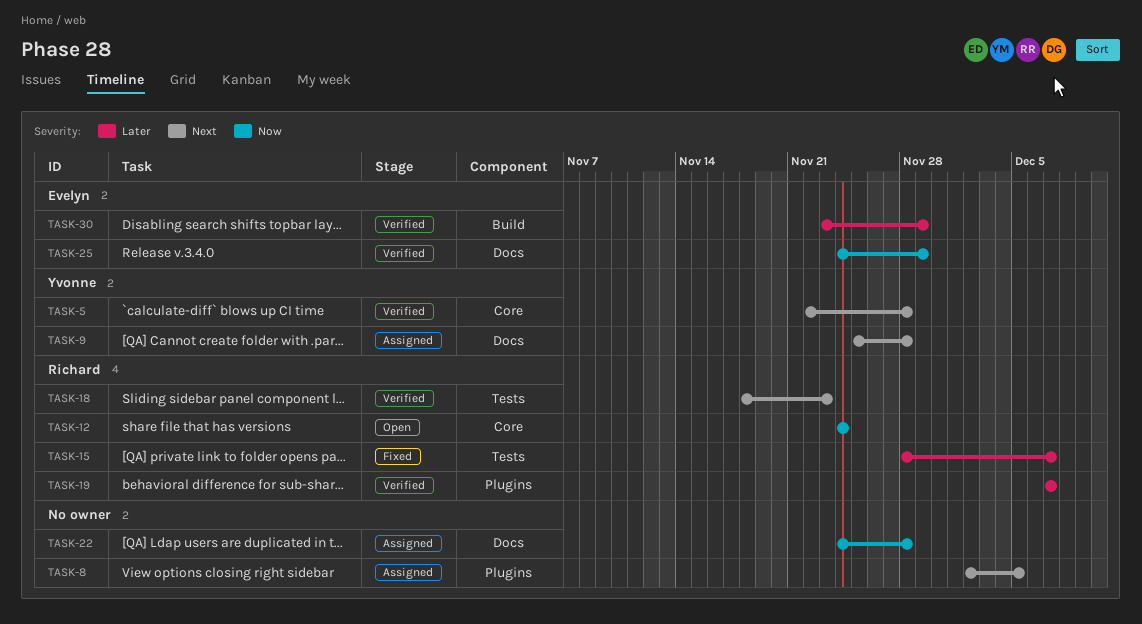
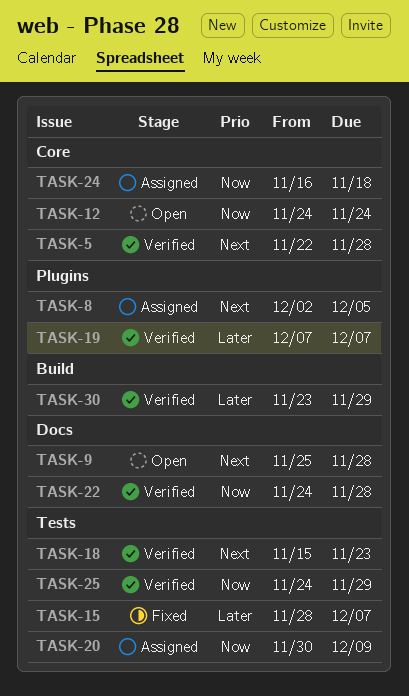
TASK-9, status: Assigned -> Open
TASK-18, start: Nov 18 -> Nov 15
TASK-20: none -> present
TASK-22, status: Assigned -> Verified
TASK-24: none -> present
TASK-25, label: Docs -> Tests

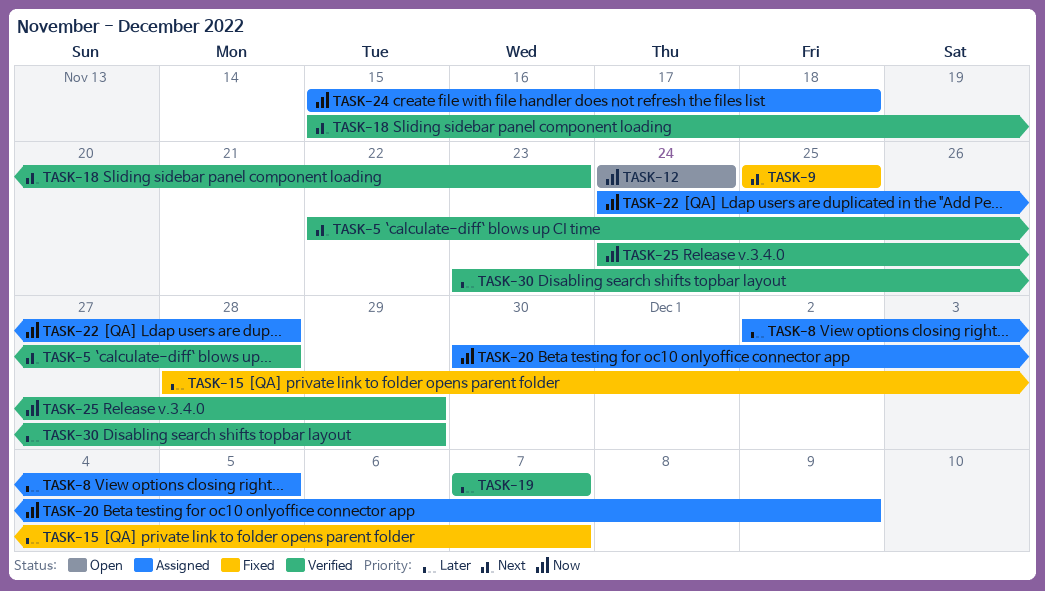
TASK-8, priority: Next -> Later
TASK-9, status: Open -> Fixed
TASK-9, due: Nov 28 -> Nov 25
TASK-22, status: Verified -> Assigned
TASK-24, start: Nov 16 -> Nov 15

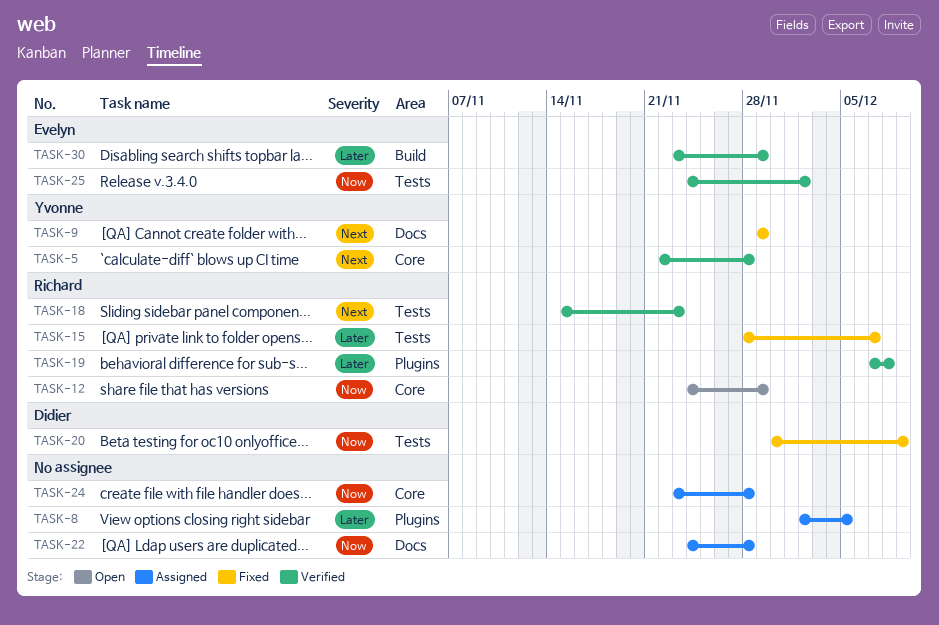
TASK-9, start: Nov 25 -> Nov 29
TASK-9, due: Nov 25 -> Nov 29
TASK-12, due: Nov 24 -> Nov 29
TASK-19, due: Dec 7 -> Dec 8
TASK-20, status: Assigned -> Fixed
TASK-24, start: Nov 15 -> Nov 23
TASK-24, due: Nov 18 -> Nov 28
TASK-25, due: Nov 29 -> Dec 2

